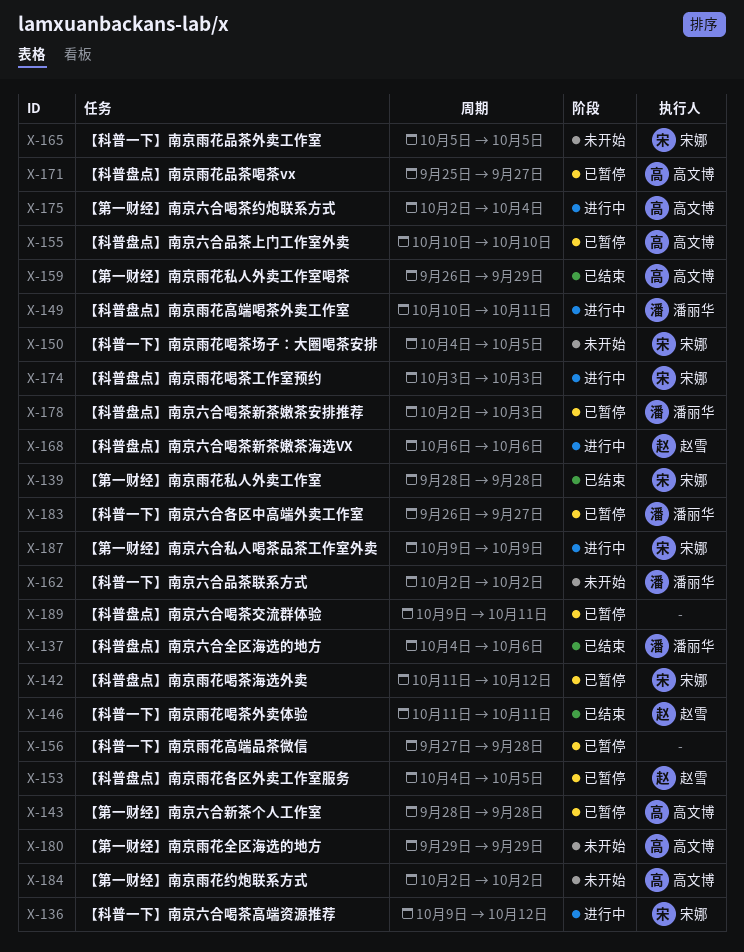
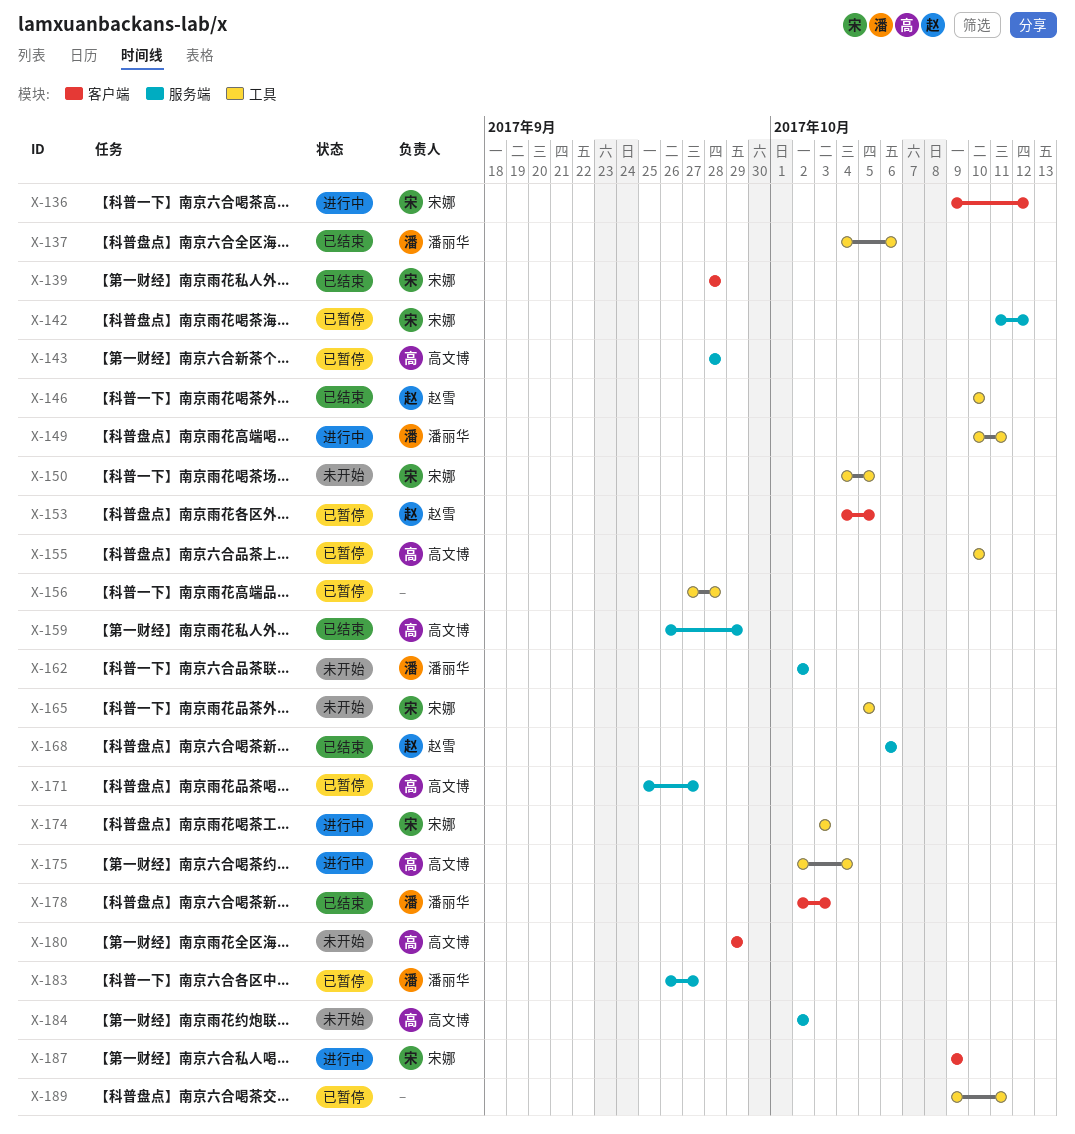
X-146, start: Oct 11 -> Oct 10
X-146, due: Oct 11 -> Oct 10
X-168, status: 进行中 -> 已结束
X-178, status: 已暂停 -> 已结束

